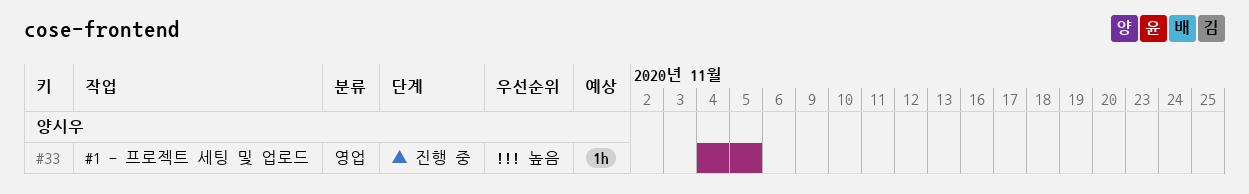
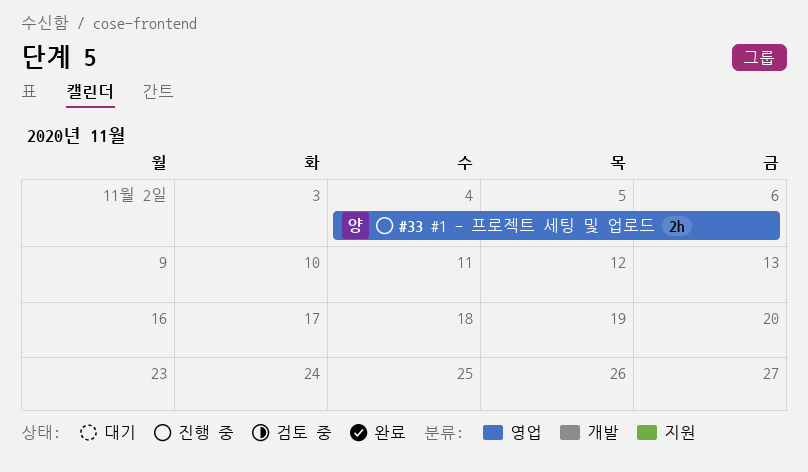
#33, estimate: 1h -> 2h
#33, due: Nov 5 -> Nov 6

